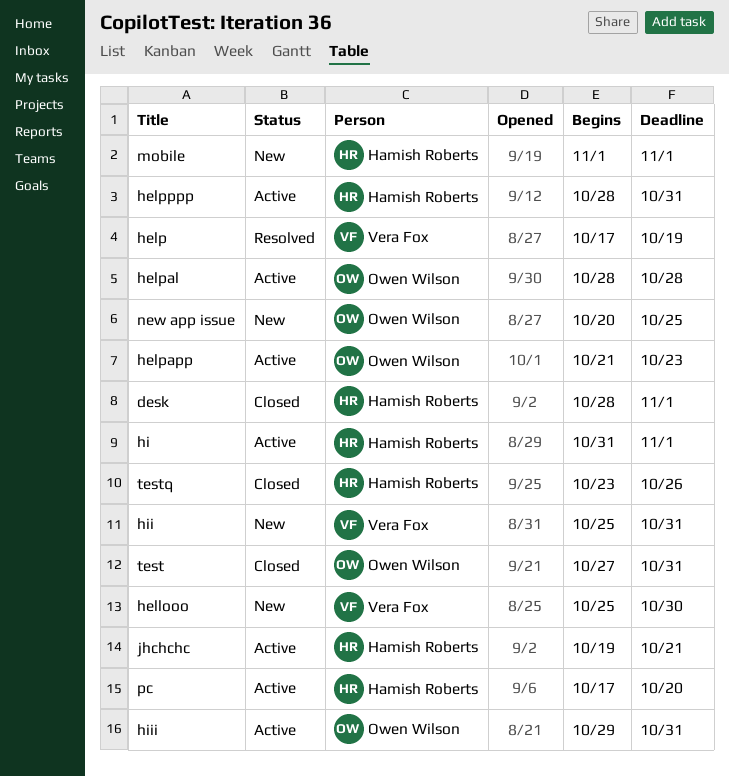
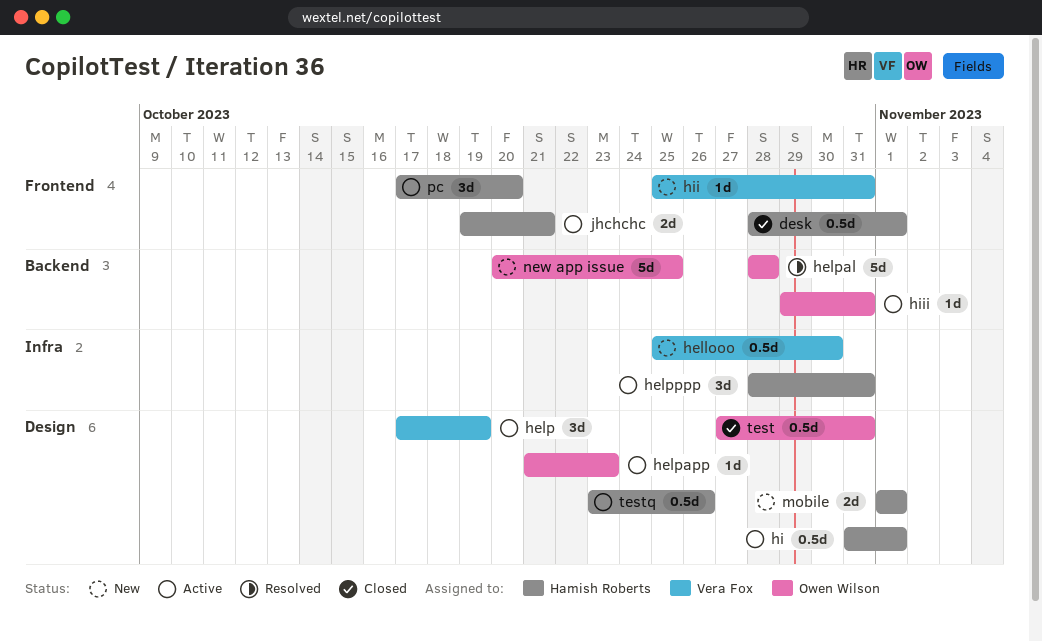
help, status: Resolved -> Active
helpal, status: Active -> Resolved
testq, status: Closed -> Active

